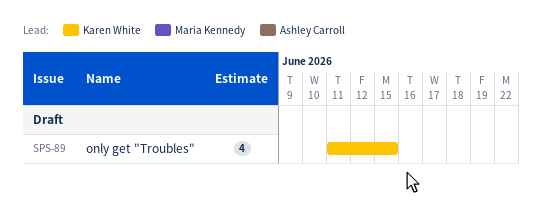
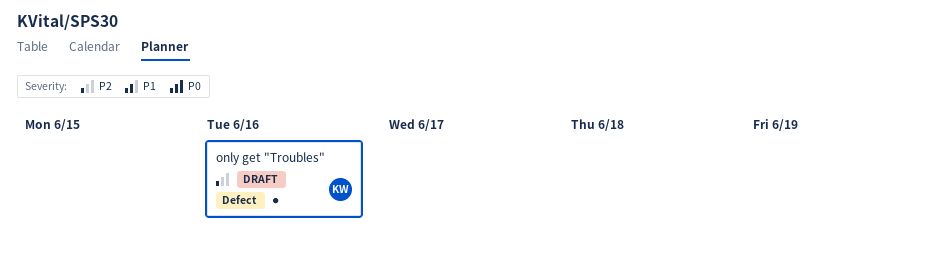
only get "Troubles", estimate: 4 -> 1
only get "Troubles", due: Jun 15 -> Jun 16

